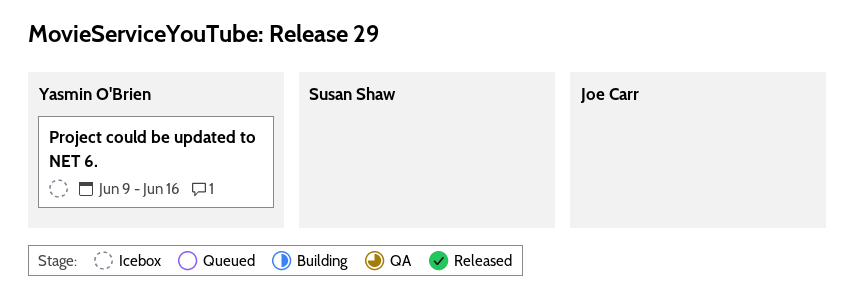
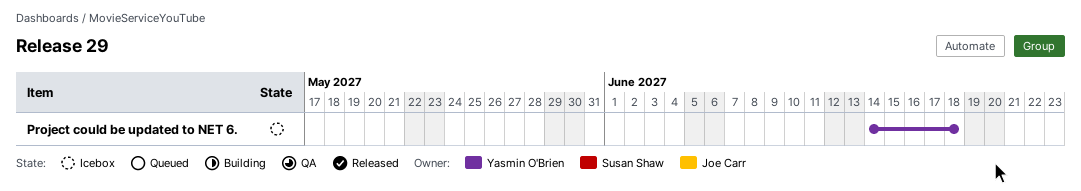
Project could be updated to NET 6., start: Jun 9 -> Jun 14
Project could be updated to NET 6., due: Jun 16 -> Jun 18

